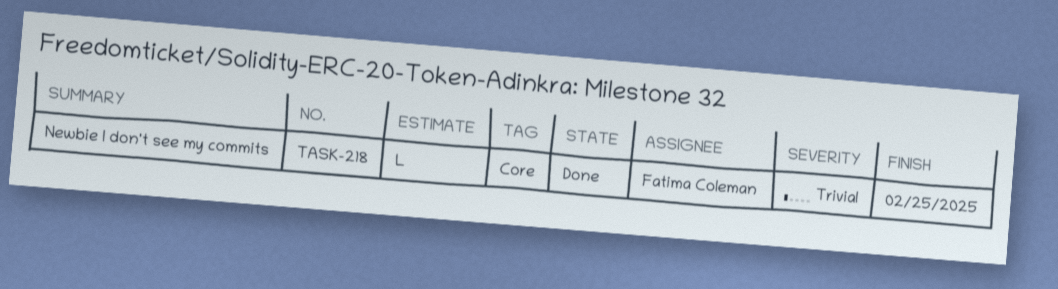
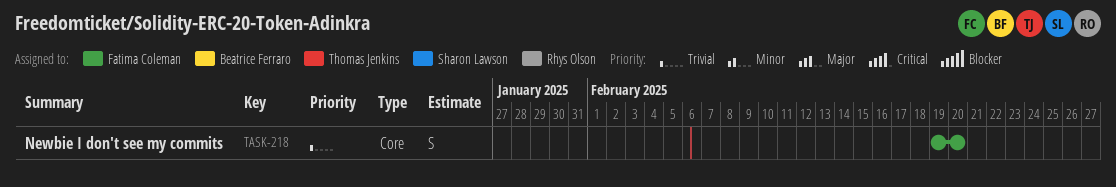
TASK-218, estimate: L -> S
TASK-218, due: Feb 25 -> Feb 20

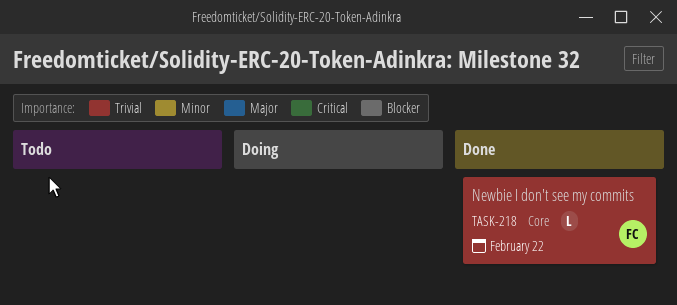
TASK-218, estimate: S -> L
TASK-218, due: Feb 20 -> Feb 22

